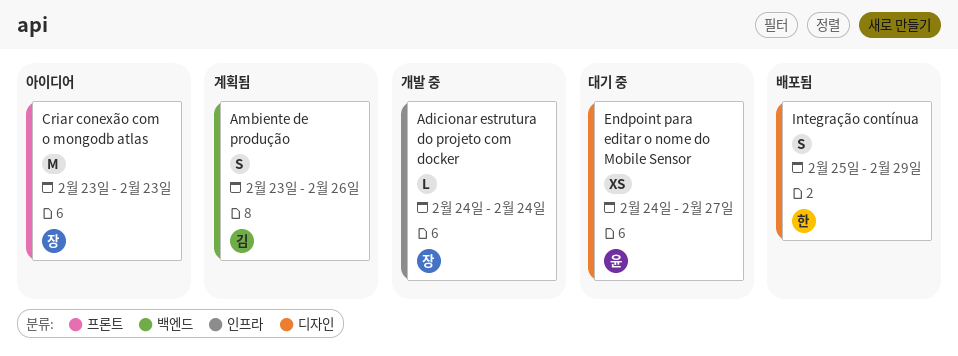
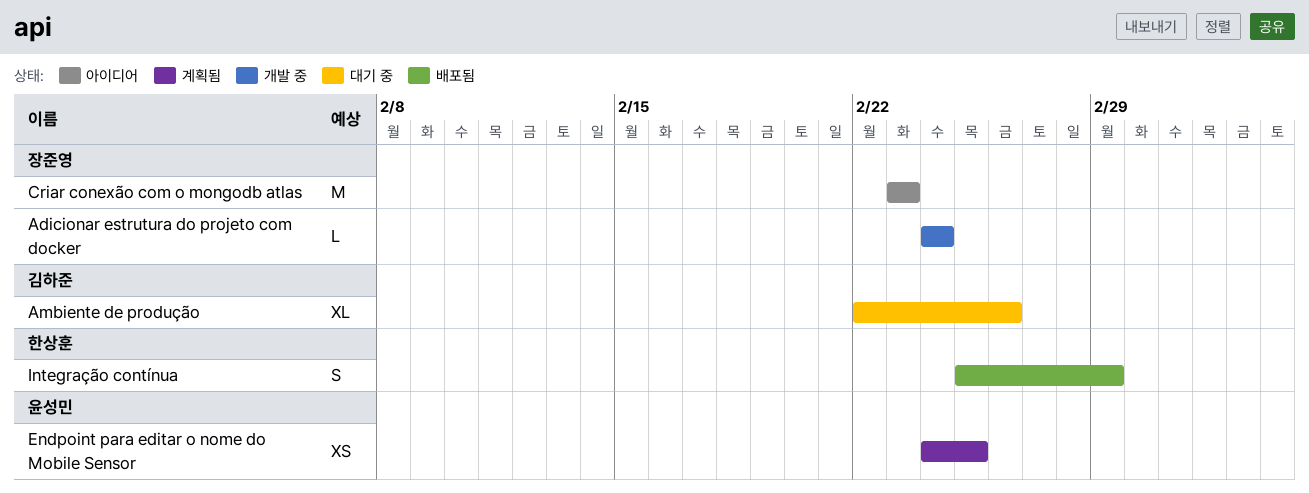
Ambiente de produção, status: 계획됨 -> 대기 중
Ambiente de produção, estimate: S -> XL
Ambiente de produção, start: Feb 23 -> Feb 22
Endpoint para editar o nome do Mobile Sensor, status: 대기 중 -> 계획됨
Endpoint para editar o nome do Mobile Sensor, due: Feb 27 -> Feb 25

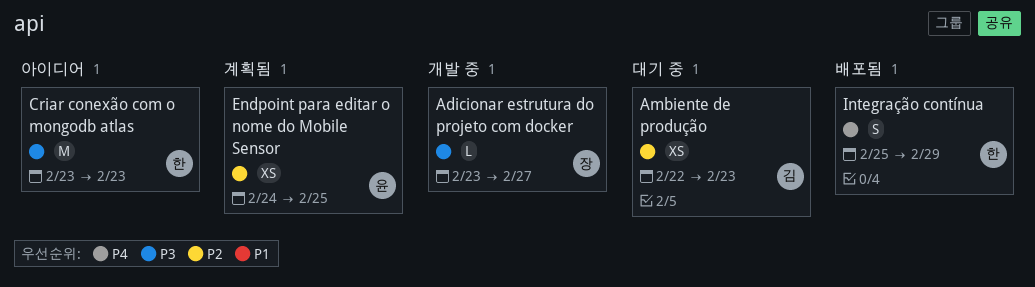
Adicionar estrutura do projeto com docker, start: Feb 24 -> Feb 23
Adicionar estrutura do projeto com docker, due: Feb 24 -> Feb 27
Ambiente de produção, estimate: XL -> XS
Ambiente de produção, due: Feb 26 -> Feb 23
Criar conexão com o mongodb atlas, owner: 장준영 -> 한상훈

